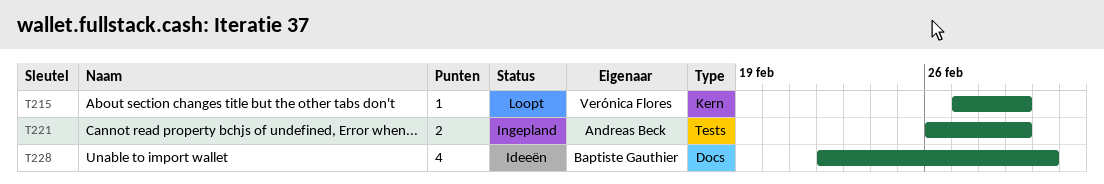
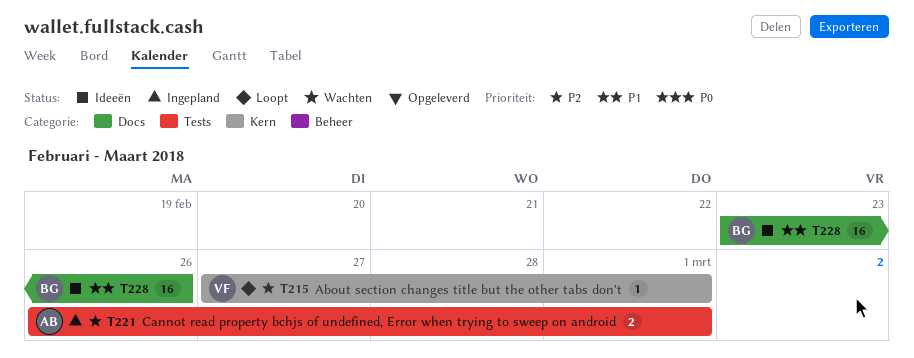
T228, estimate: 4 -> 16
T228, start: Feb 22 -> Feb 23
T228, due: Mar 2 -> Feb 26

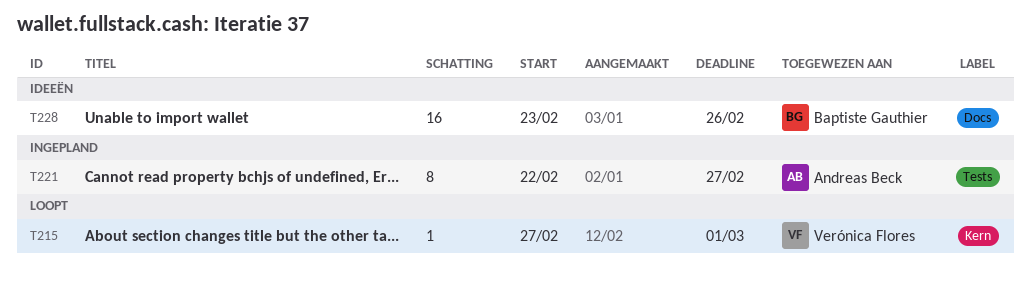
T221, estimate: 2 -> 8
T221, start: Feb 26 -> Feb 22
T221, due: Mar 1 -> Feb 27

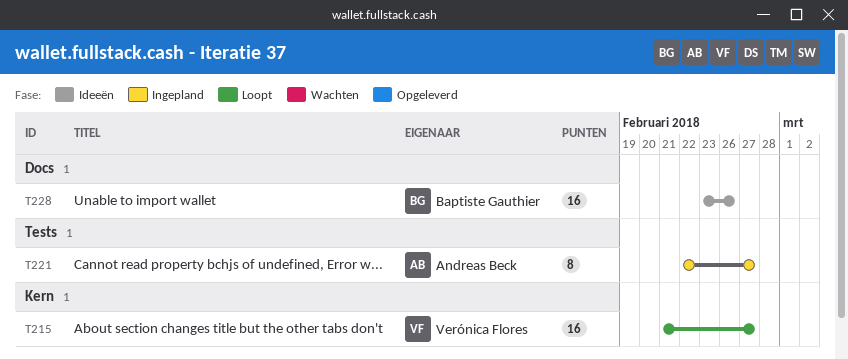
T215, estimate: 1 -> 16
T215, start: Feb 27 -> Feb 21
T215, due: Mar 1 -> Feb 27

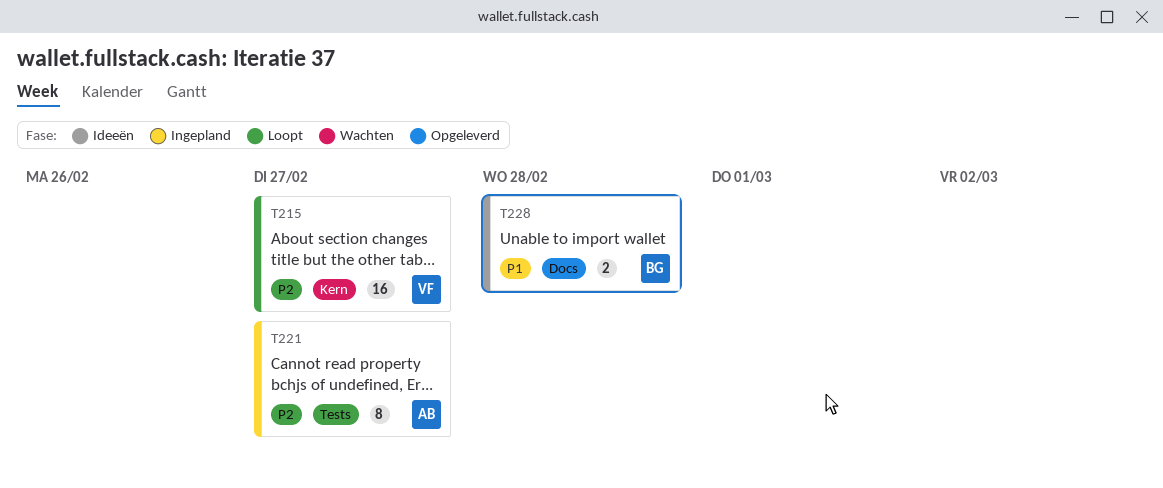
T228, estimate: 16 -> 2
T228, due: Feb 26 -> Feb 28

